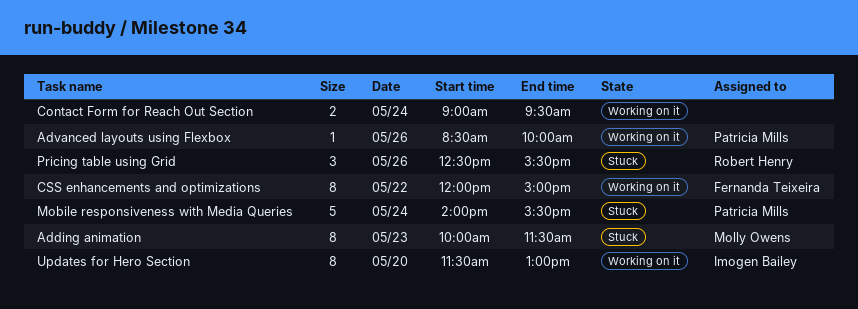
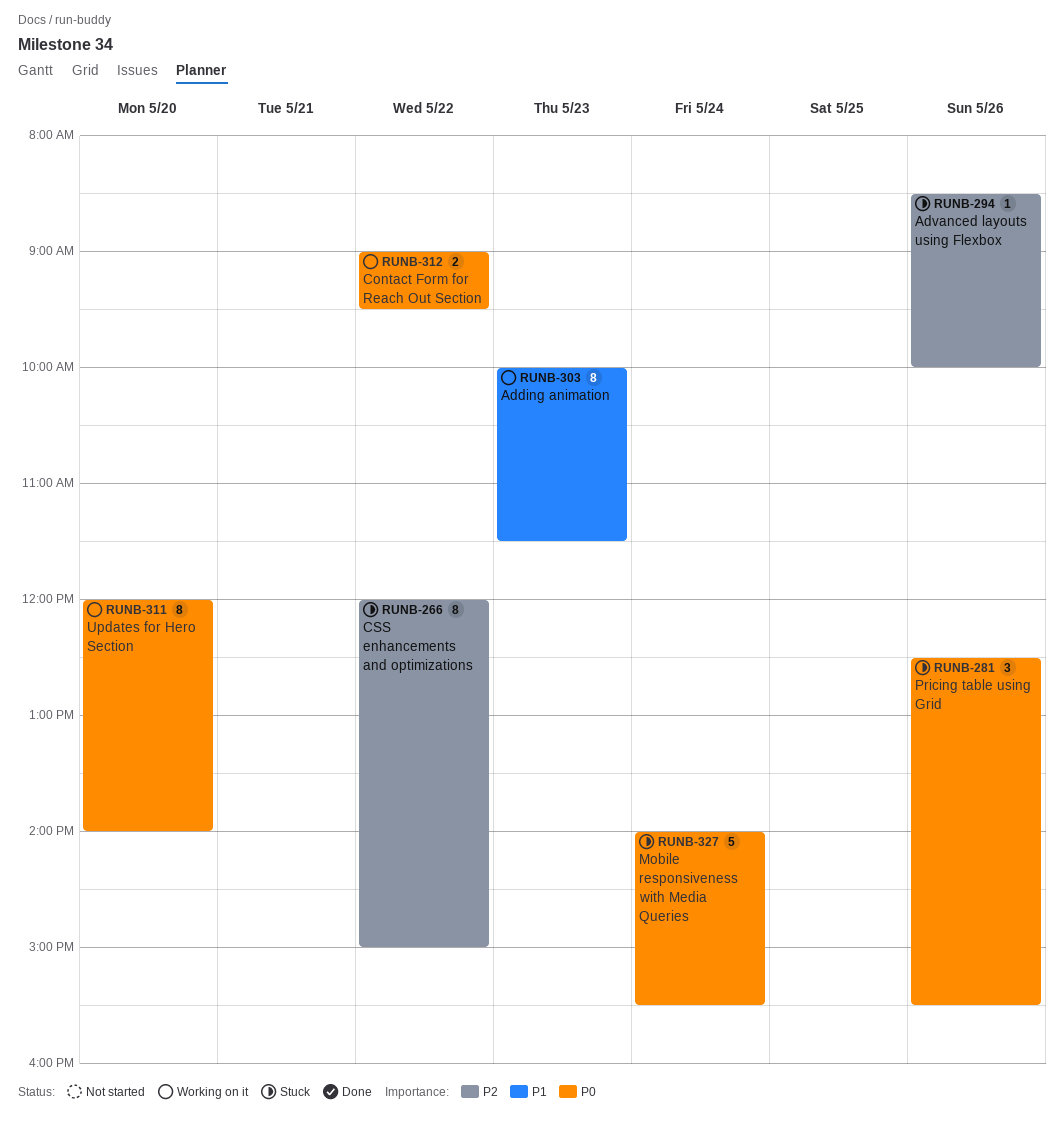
Adding animation, status: Stuck -> Working on it
Advanced layouts using Flexbox, status: Working on it -> Stuck
Contact Form for Reach Out Section, day: May 24 -> May 22
CSS enhancements and optimizations, status: Working on it -> Stuck
Updates for Hero Section, begins: 11:30 -> 12:00
Updates for Hero Section, ends: 13:00 -> 14:00

